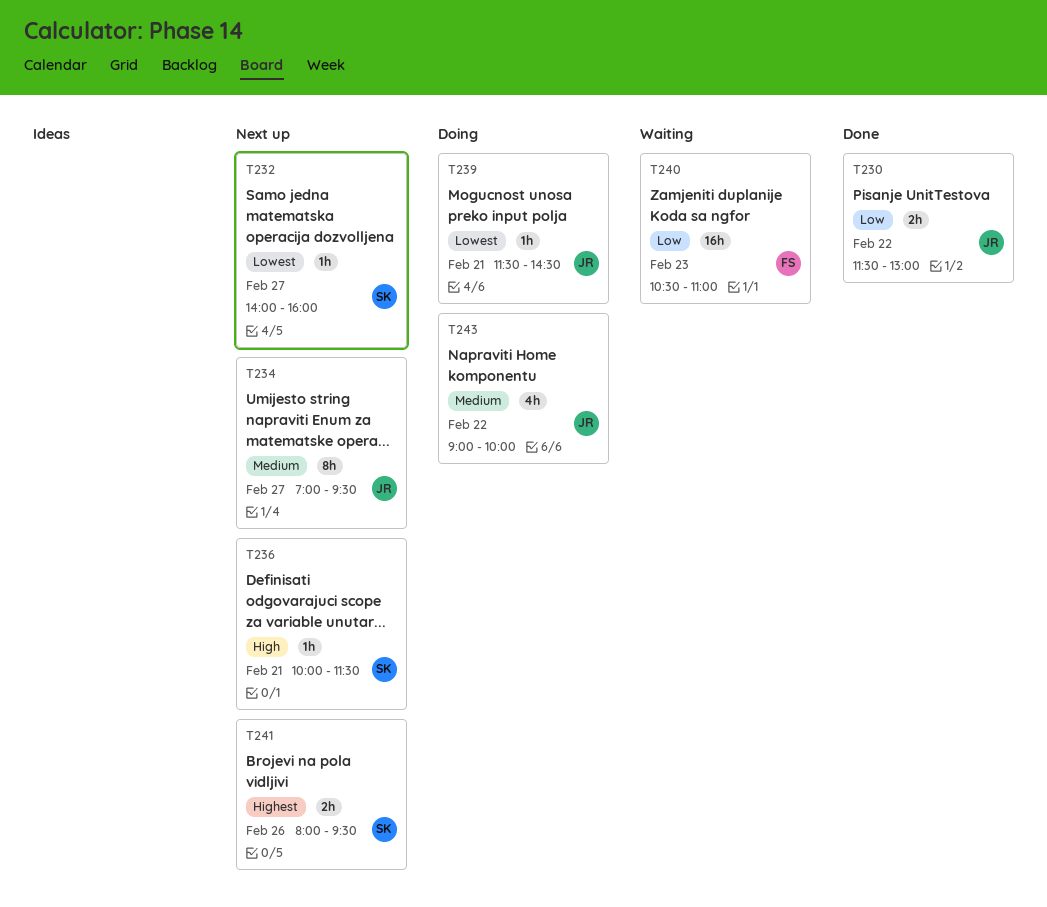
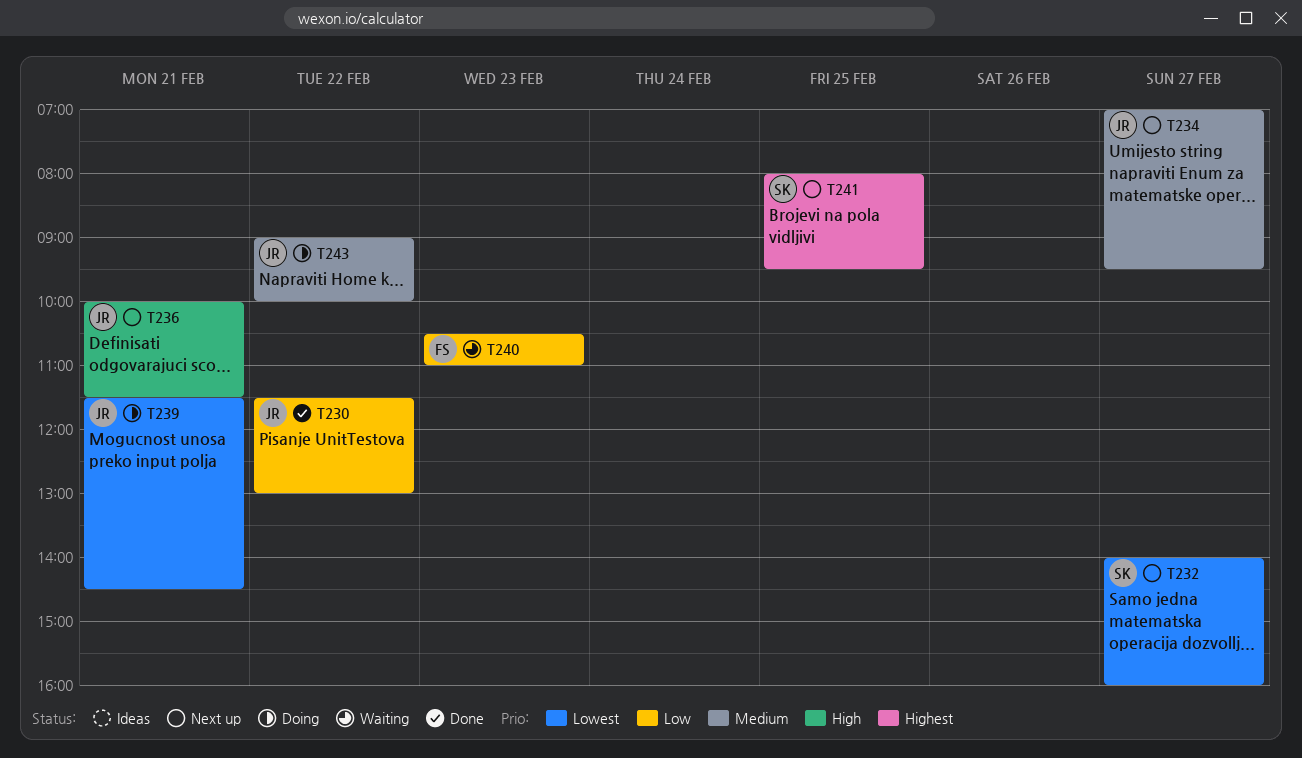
T236, owner: SK -> JR
T241, day: Feb 26 -> Feb 25

